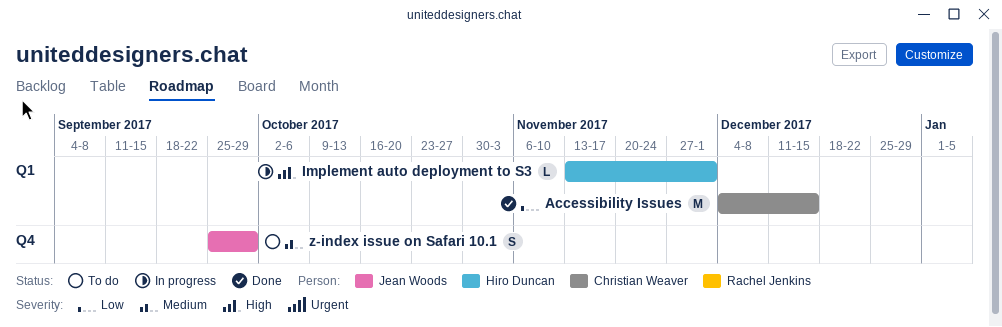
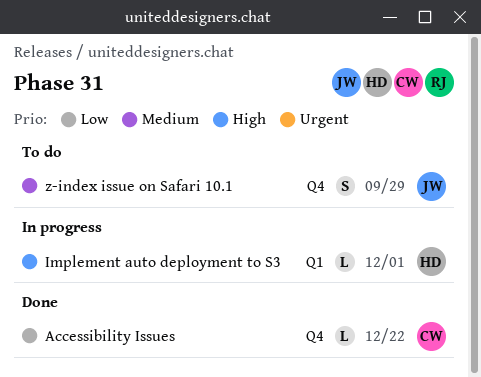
Accessibility Issues, label: Q1 -> Q4
Accessibility Issues, estimate: M -> L
Accessibility Issues, due: Dec 15 -> Dec 22

